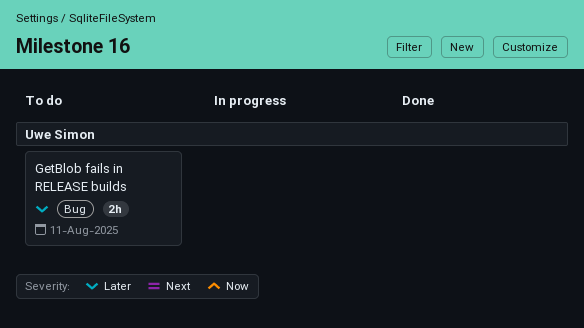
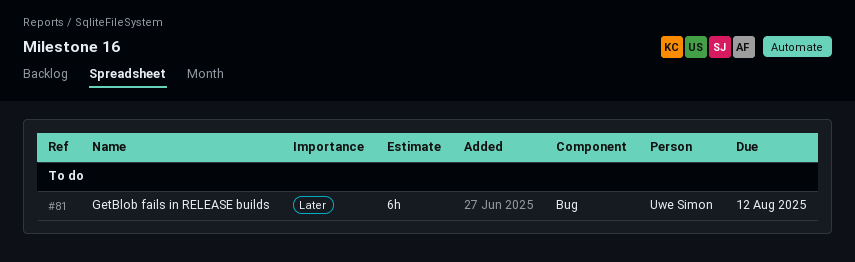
GetBlob fails in RELEASE builds, estimate: 2h -> 6h
GetBlob fails in RELEASE builds, due: Aug 11 -> Aug 12

